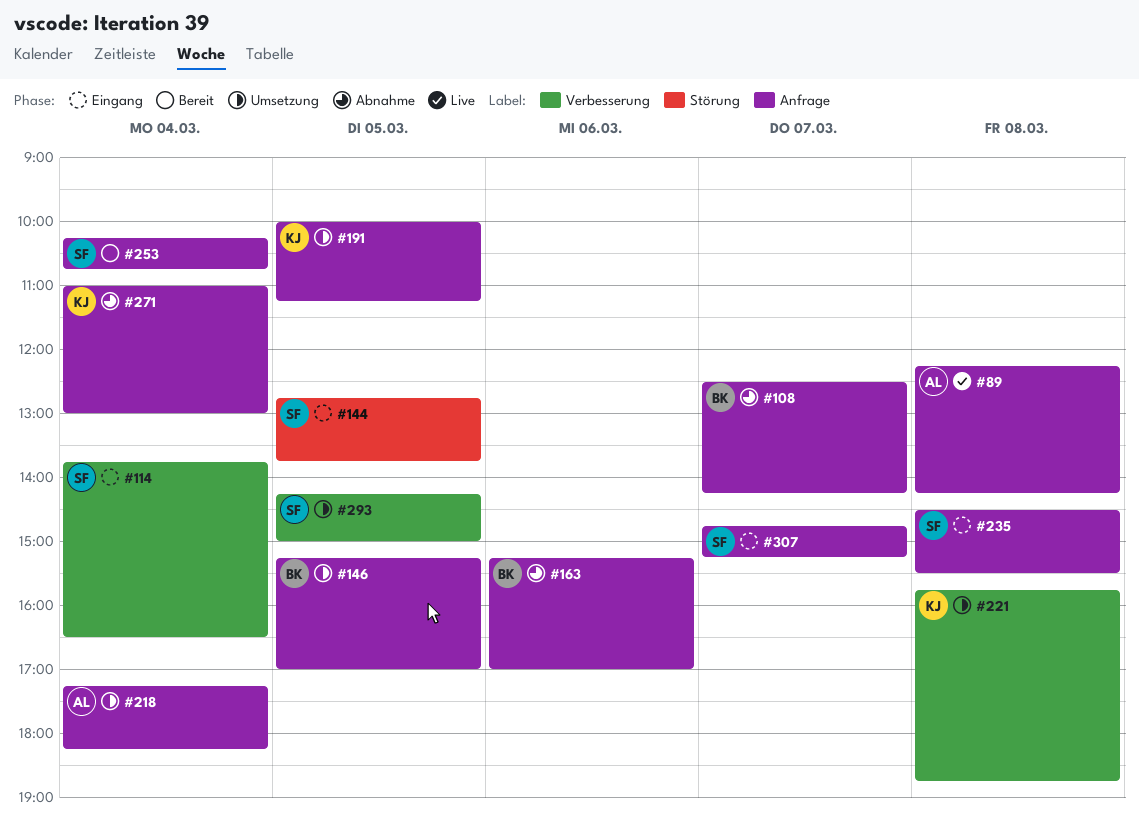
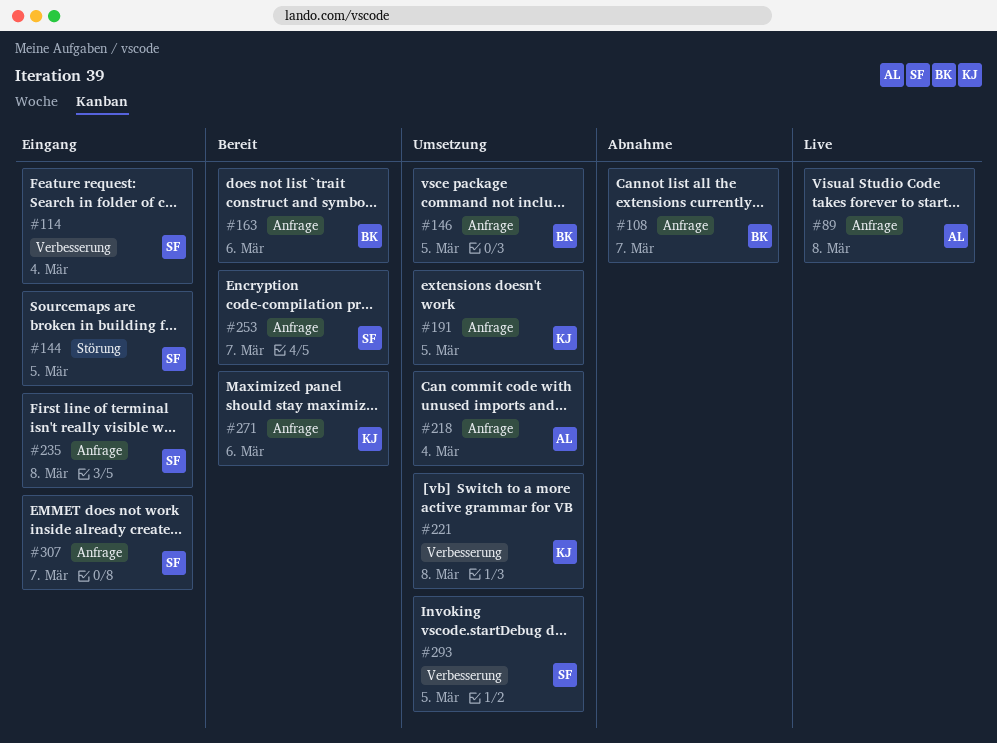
#163, status: Abnahme -> Bereit
#253, day: Mar 4 -> Mar 7
#271, status: Abnahme -> Bereit
#271, day: Mar 4 -> Mar 6

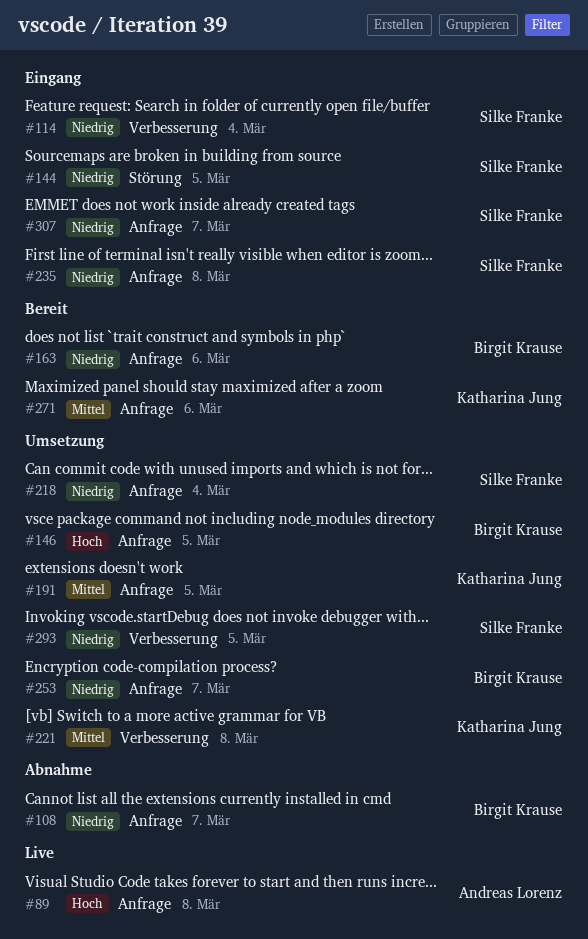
#218, owner: Andreas Lorenz -> Silke Franke
#253, status: Bereit -> Umsetzung
#253, owner: Silke Franke -> Birgit Krause

